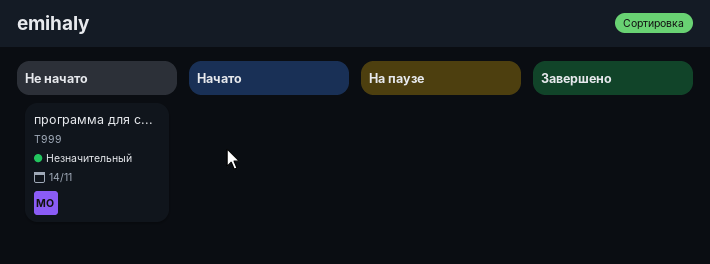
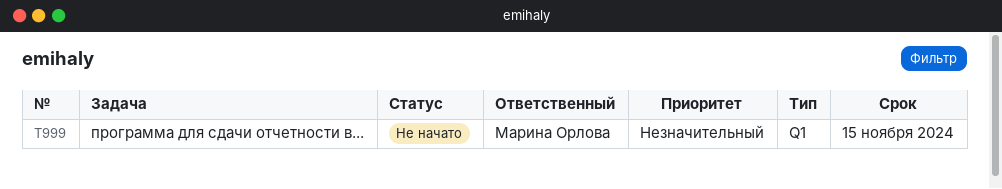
T999, due: Nov 14 -> Nov 15

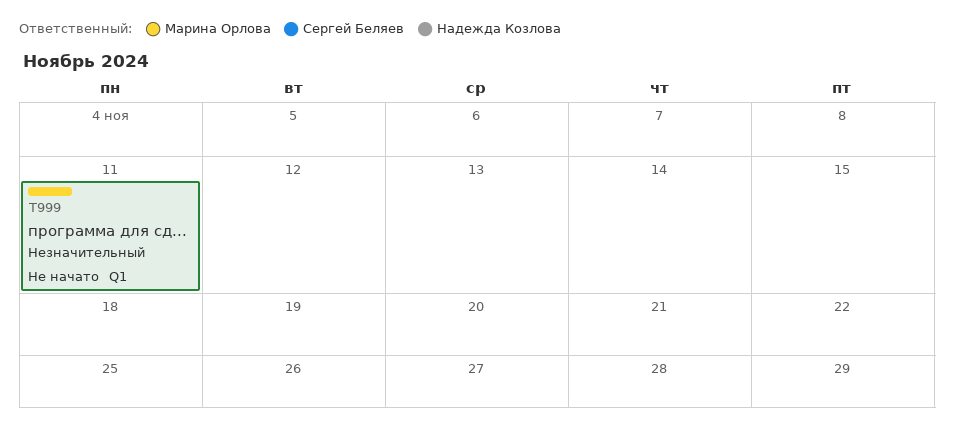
T999, due: Nov 15 -> Nov 11

